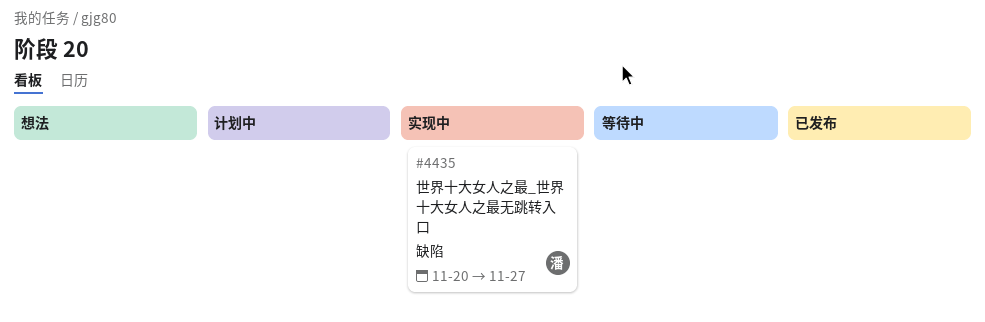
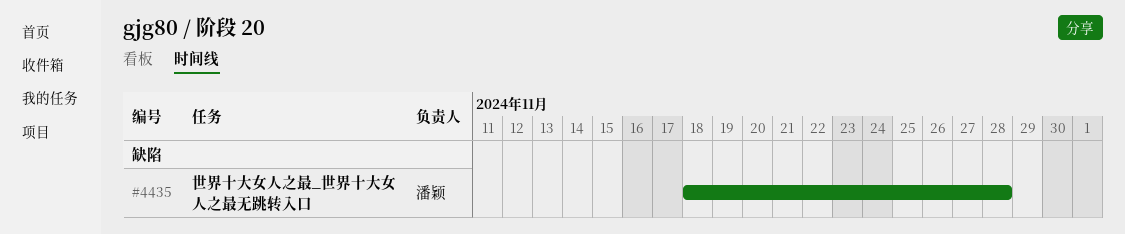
#4435, start: Nov 20 -> Nov 18
#4435, due: Nov 27 -> Nov 28

